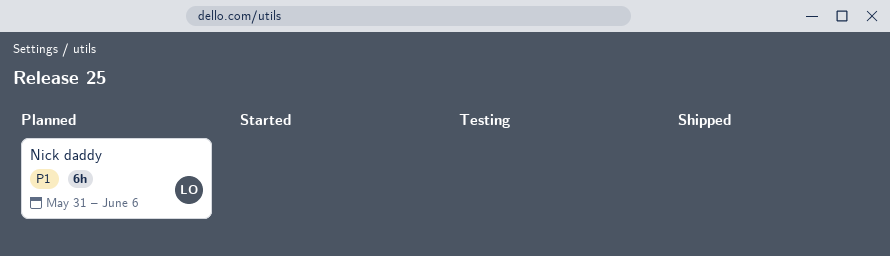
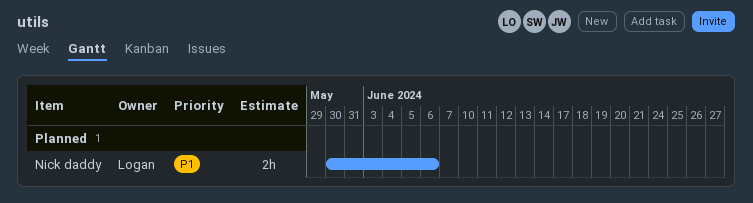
Nick daddy, estimate: 6h -> 2h
Nick daddy, start: May 31 -> May 30

